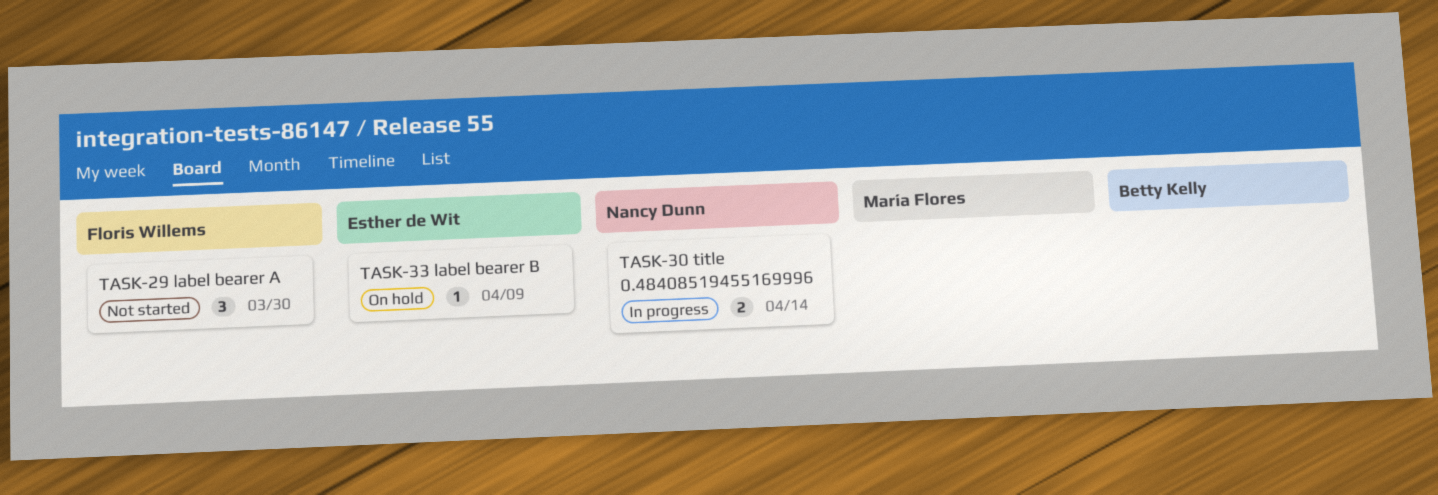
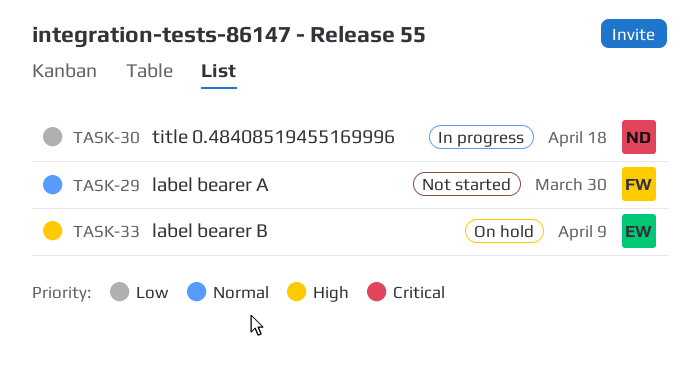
TASK-30, due: Apr 14 -> Apr 18

